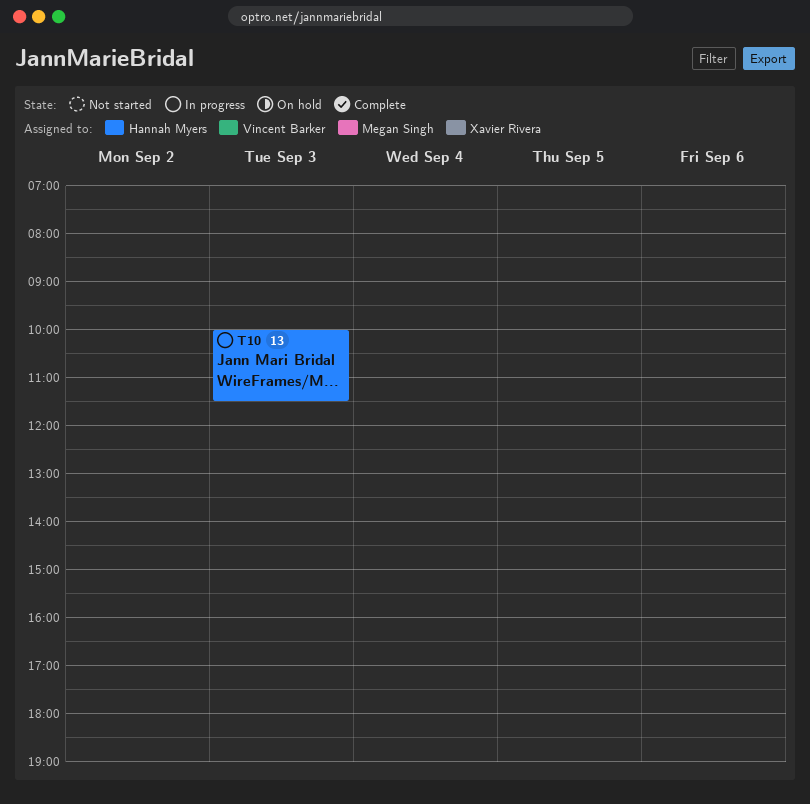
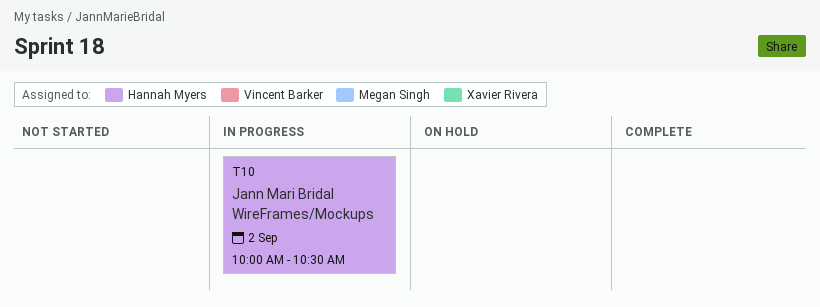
T10, day: Sep 3 -> Sep 2
T10, ends: 11:30 -> 10:30

